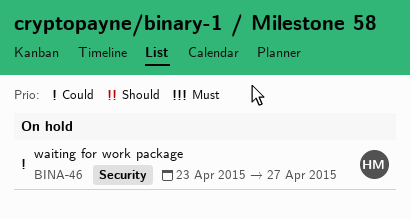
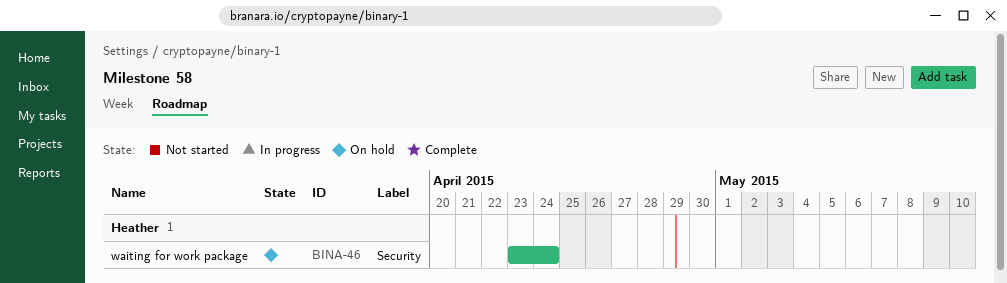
BINA-46, due: Apr 27 -> Apr 24

